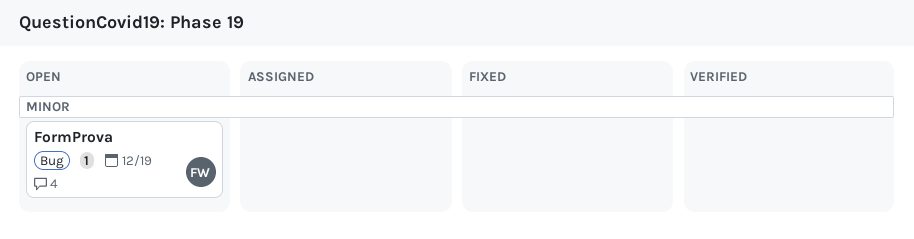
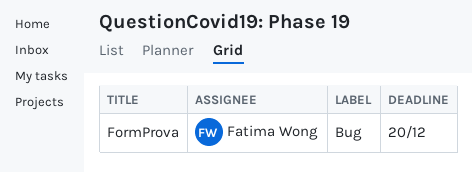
FormProva, due: Dec 19 -> Dec 20

